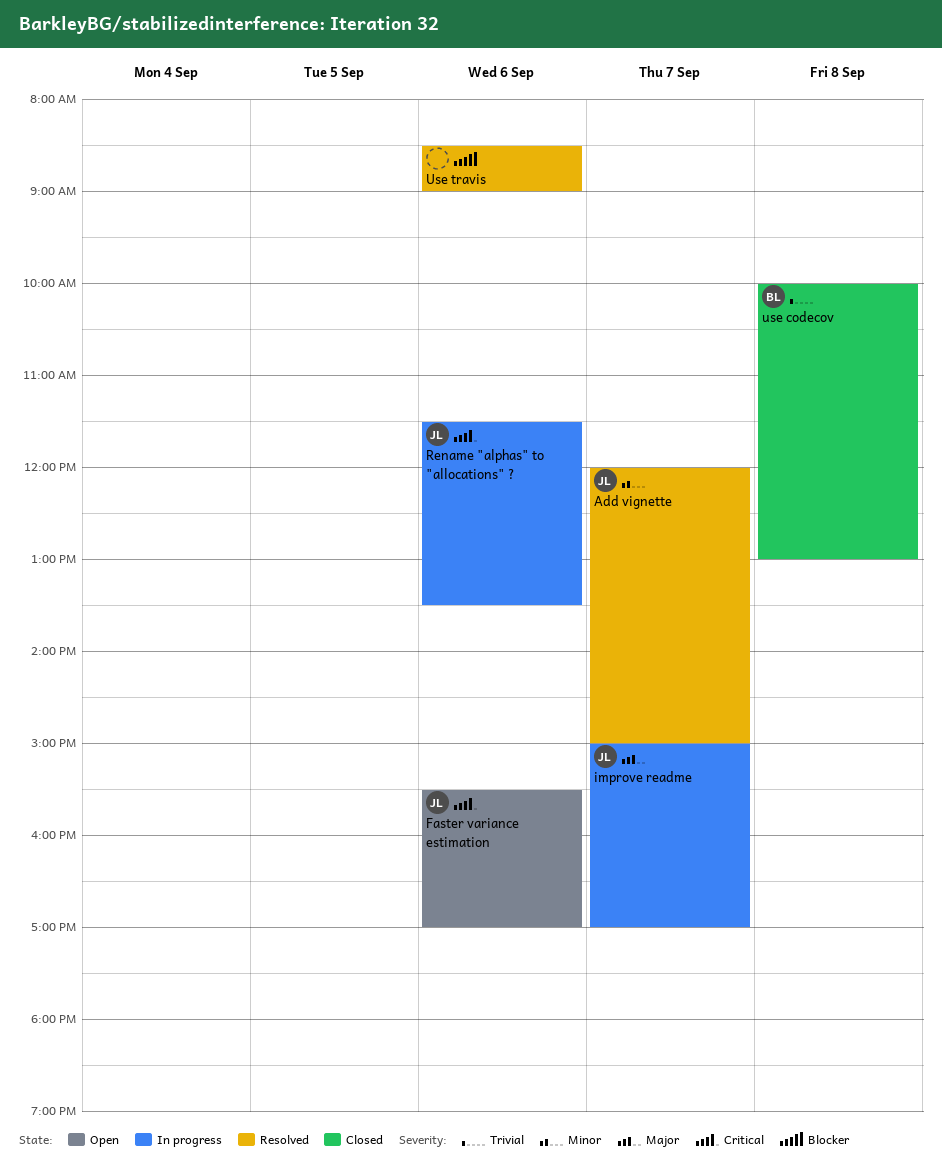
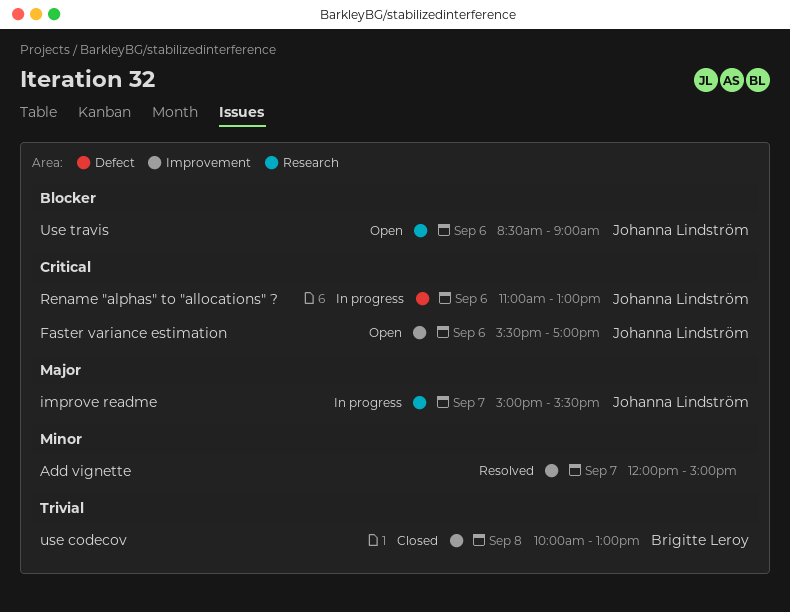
Add vignette, owner: Johanna Lindström -> none
improve readme, ends: 17:00 -> 15:30
Rename "alphas" to "allocations" ?, begins: 11:30 -> 11:00
Rename "alphas" to "allocations" ?, ends: 13:30 -> 13:00
Use travis, status: Resolved -> Open
Use travis, owner: none -> Johanna Lindström

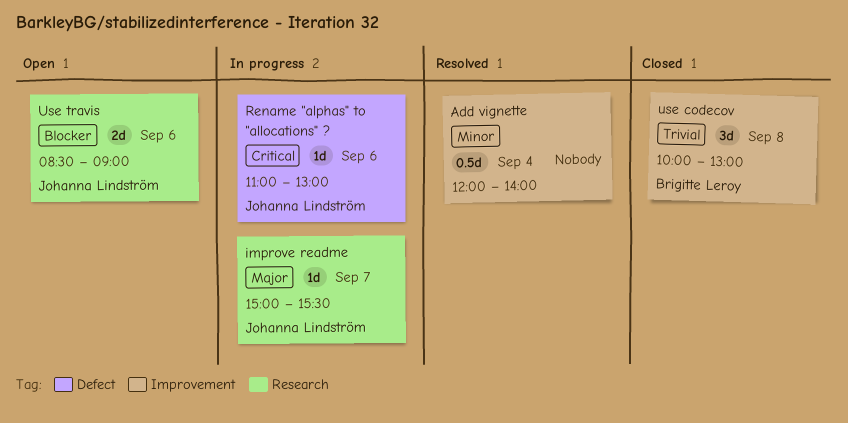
Add vignette, day: Sep 7 -> Sep 4
Add vignette, ends: 15:00 -> 14:00
Faster variance estimation: present -> none

